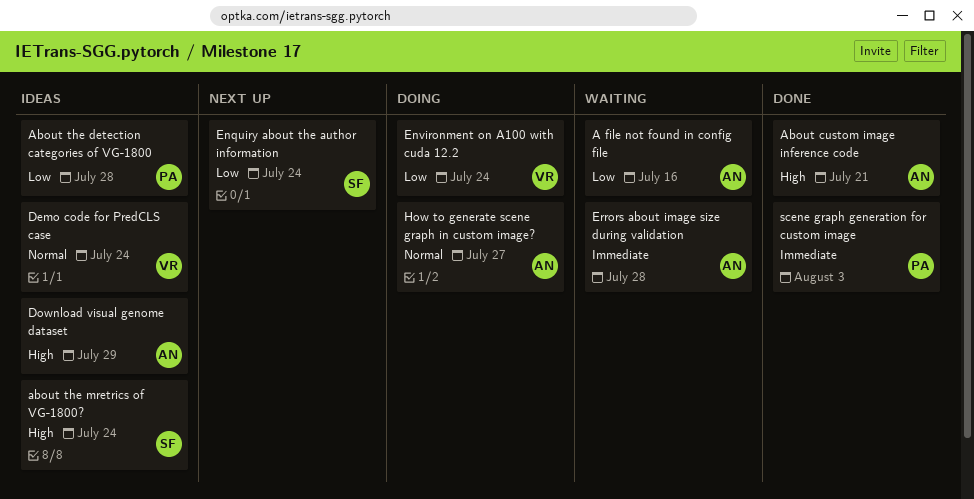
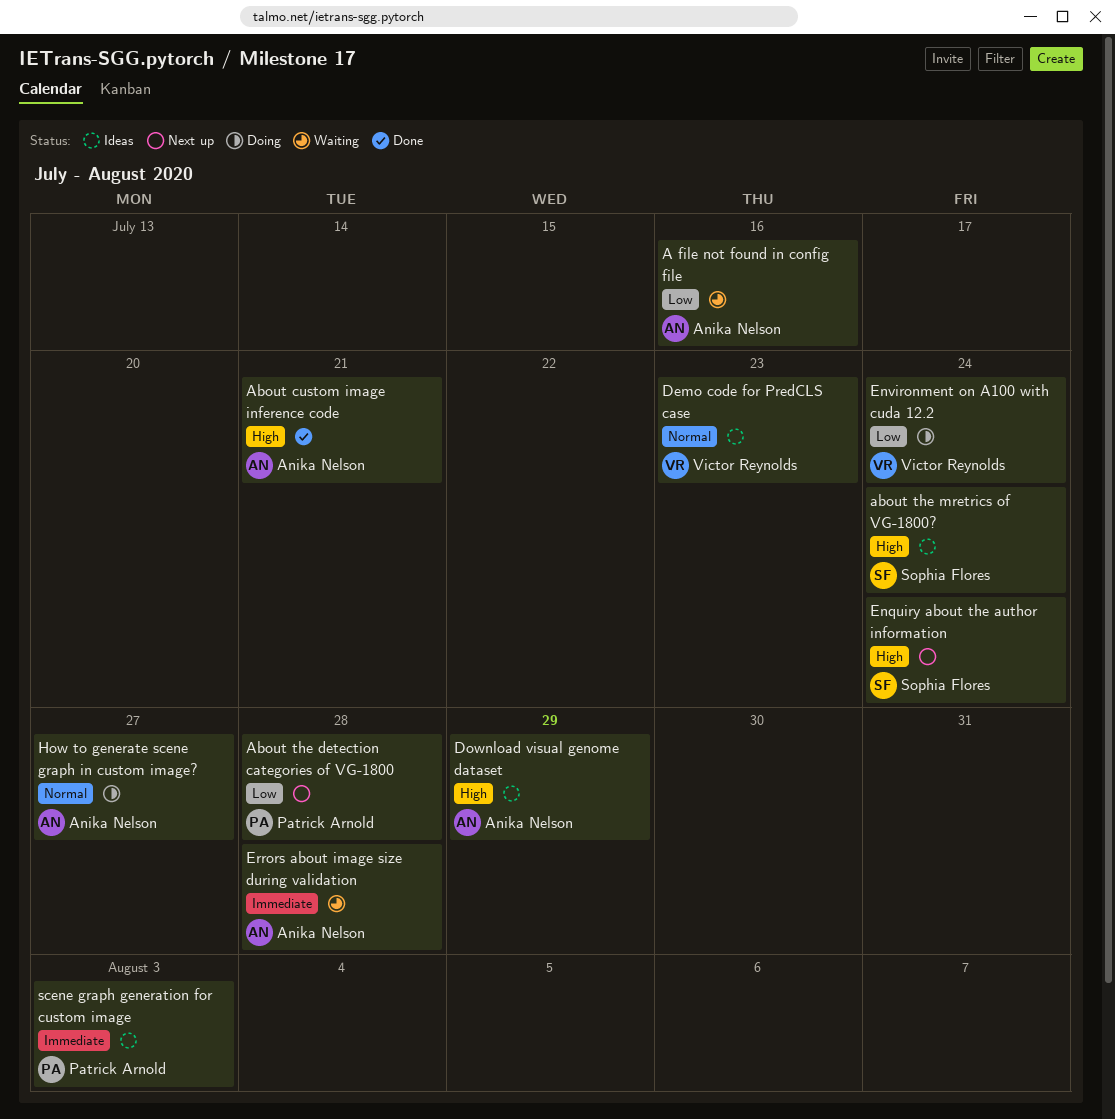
About the detection categories of VG-1800, status: Ideas -> Next up
Demo code for PredCLS case, due: Jul 24 -> Jul 23
Enquiry about the author information, priority: Low -> High
scene graph generation for custom image, status: Done -> Ideas

